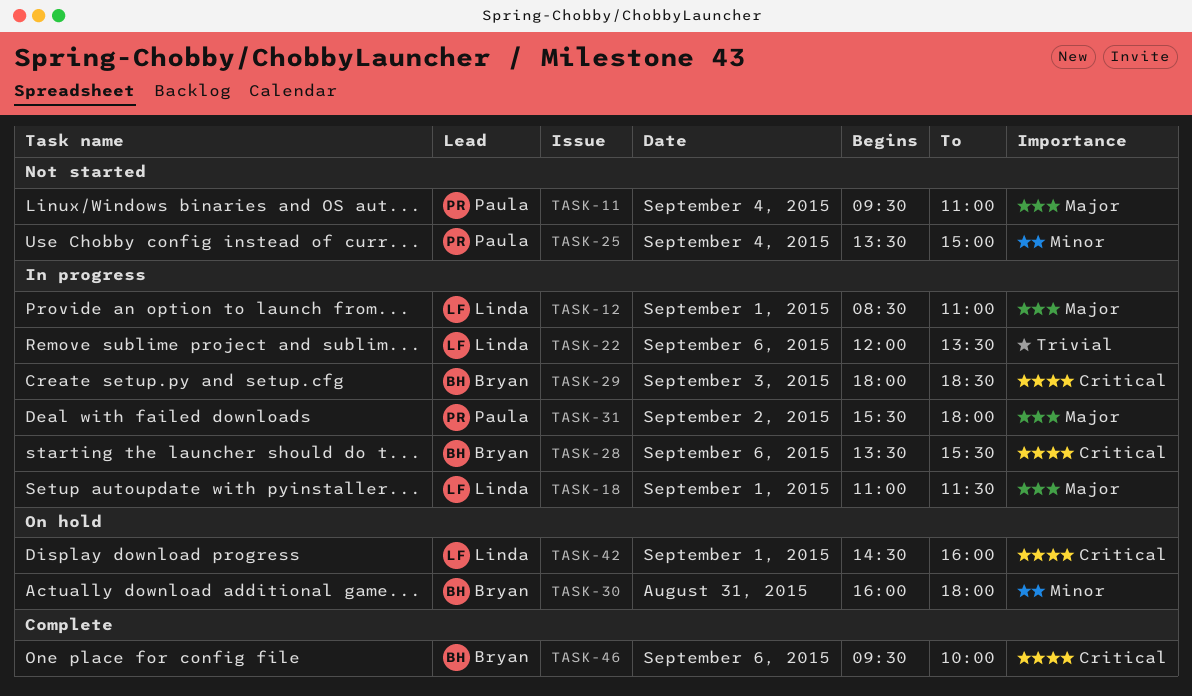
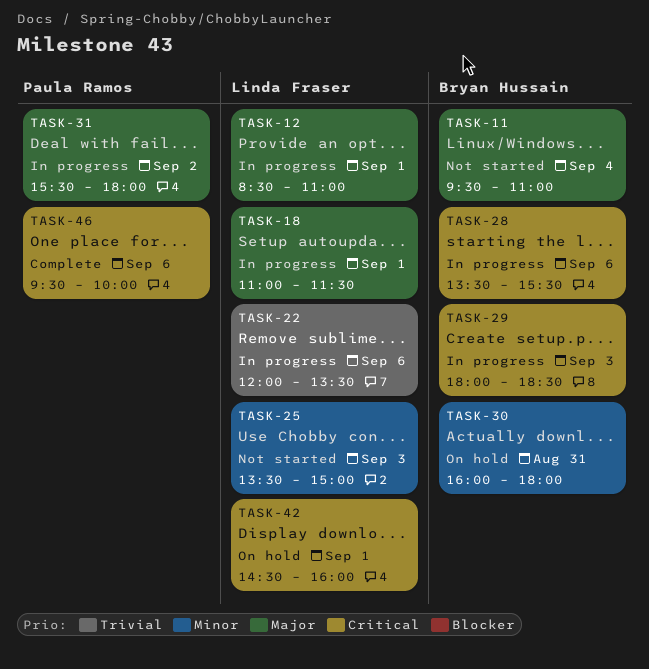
TASK-11, owner: Paula Ramos -> Bryan Hussain
TASK-25, owner: Paula Ramos -> Linda Fraser
TASK-25, day: Sep 4 -> Sep 3
TASK-46, owner: Bryan Hussain -> Paula Ramos

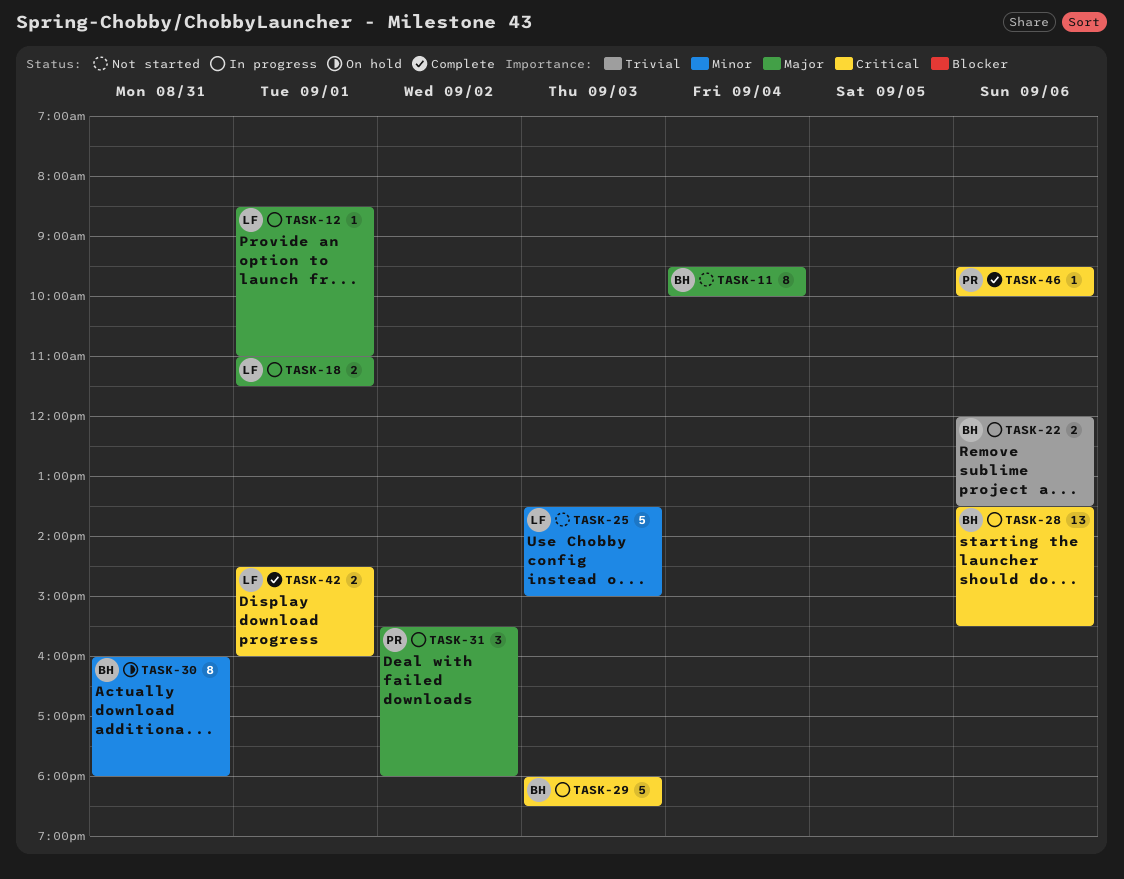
TASK-11, ends: 11:00 -> 10:00
TASK-22, owner: Linda Fraser -> Bryan Hussain
TASK-42, status: On hold -> Complete

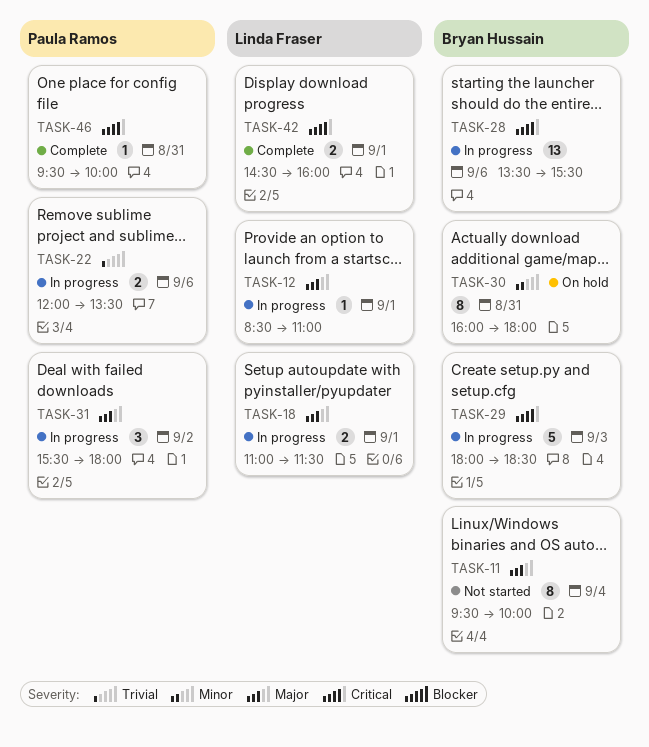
TASK-22, owner: Bryan Hussain -> Paula Ramos
TASK-25: present -> none
TASK-46, day: Sep 6 -> Aug 31

